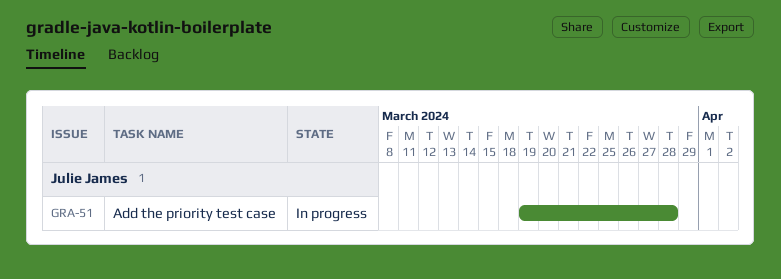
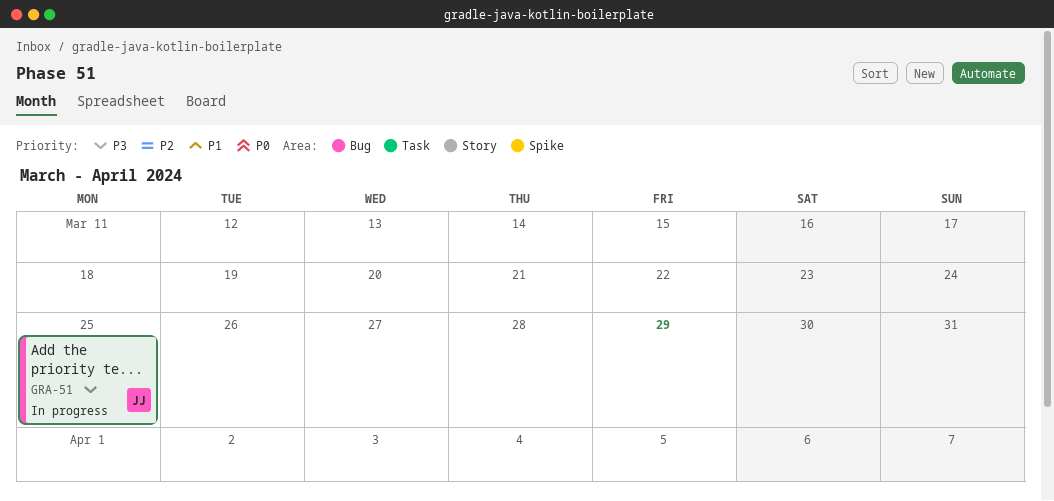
GRA-51, due: Mar 28 -> Mar 25

